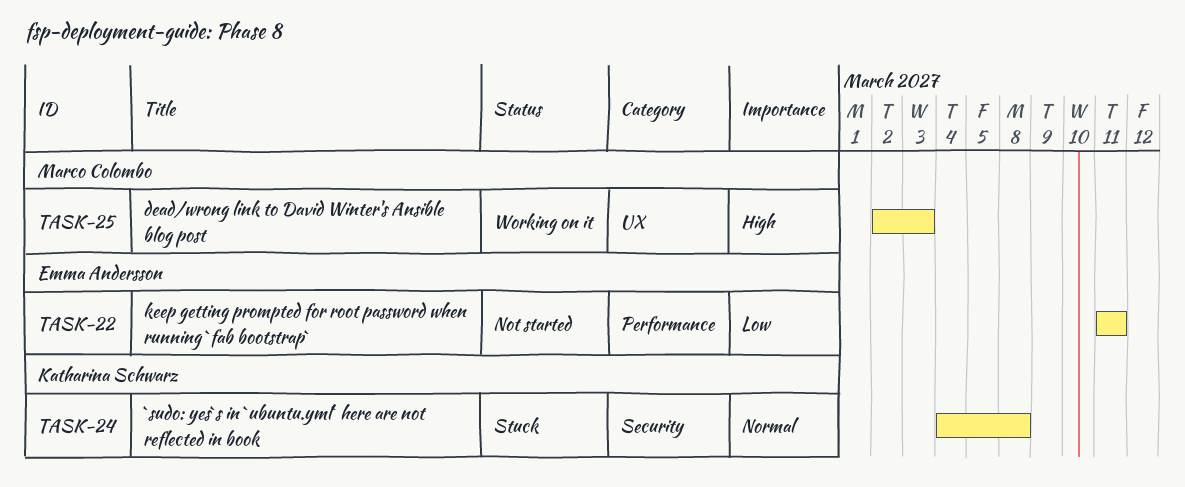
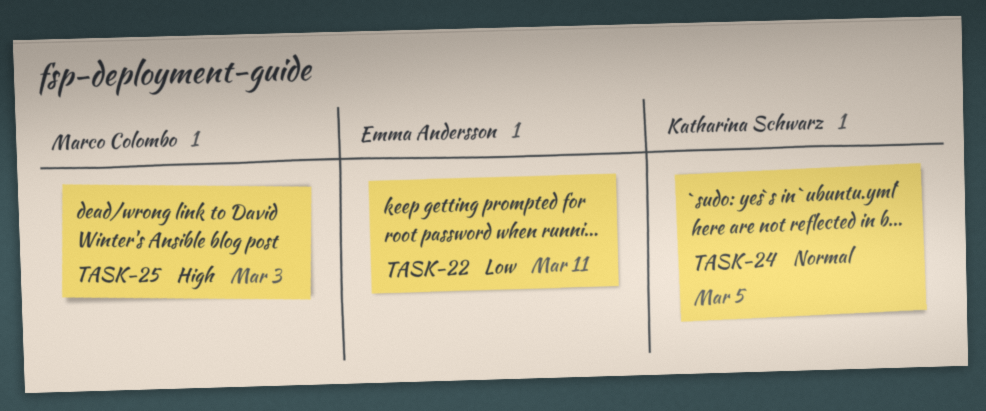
TASK-24, due: Mar 8 -> Mar 5

